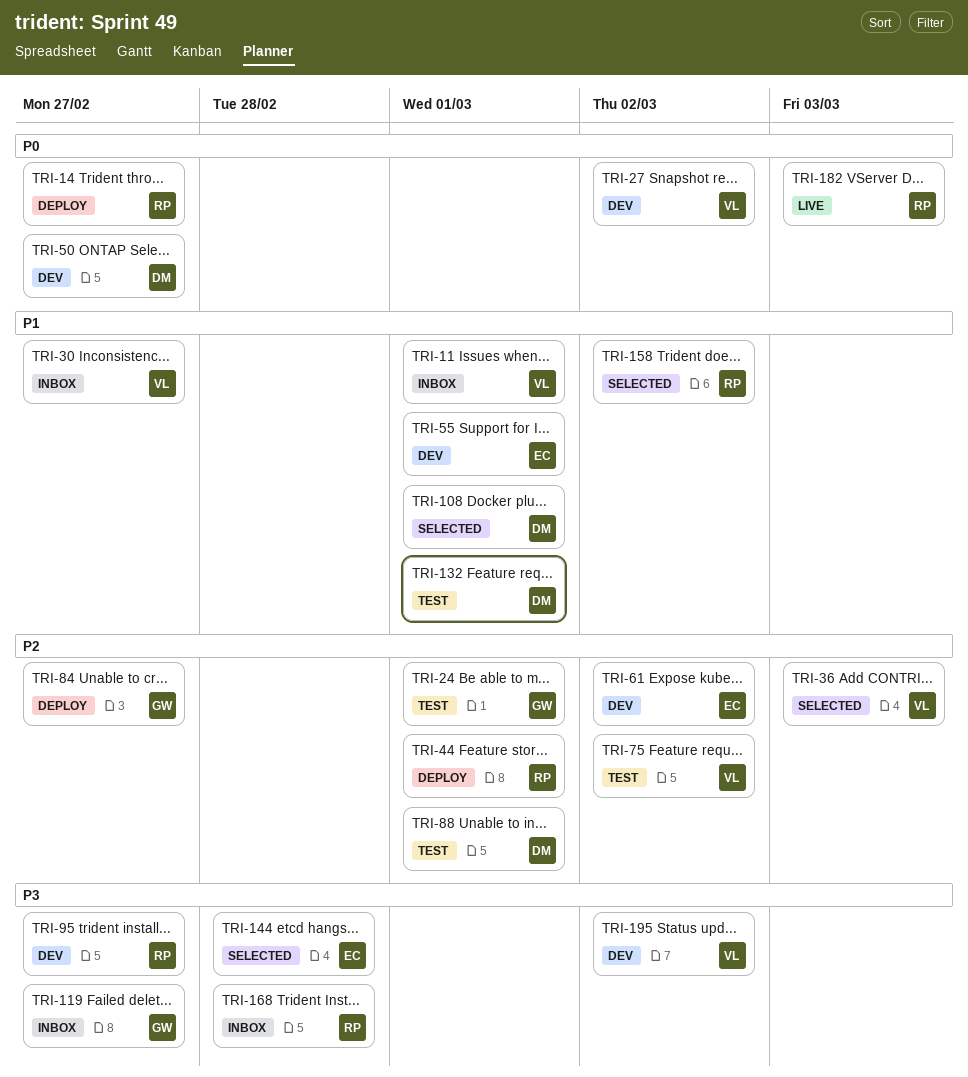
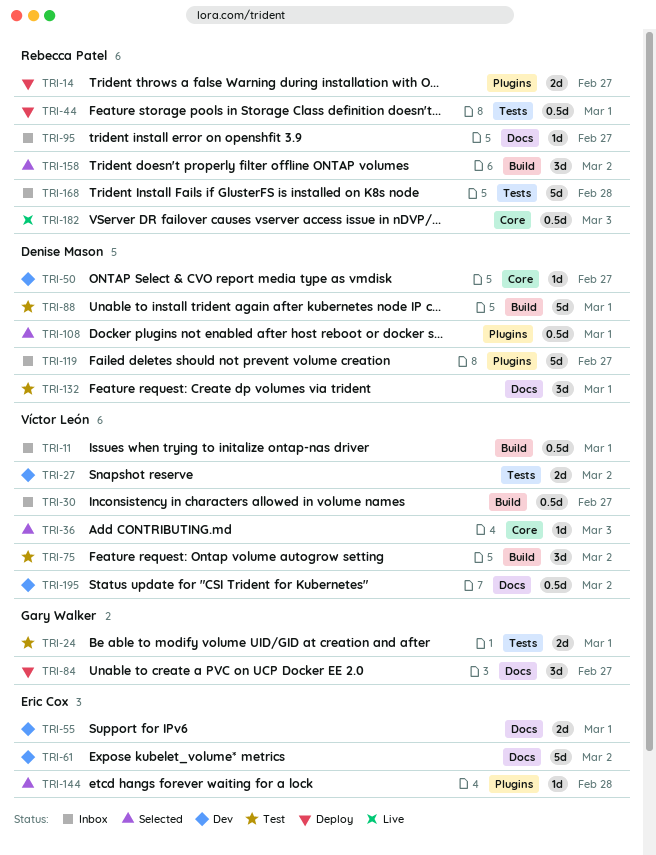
TRI-95, status: Dev -> Inbox
TRI-119, owner: Gary Walker -> Denise Mason

